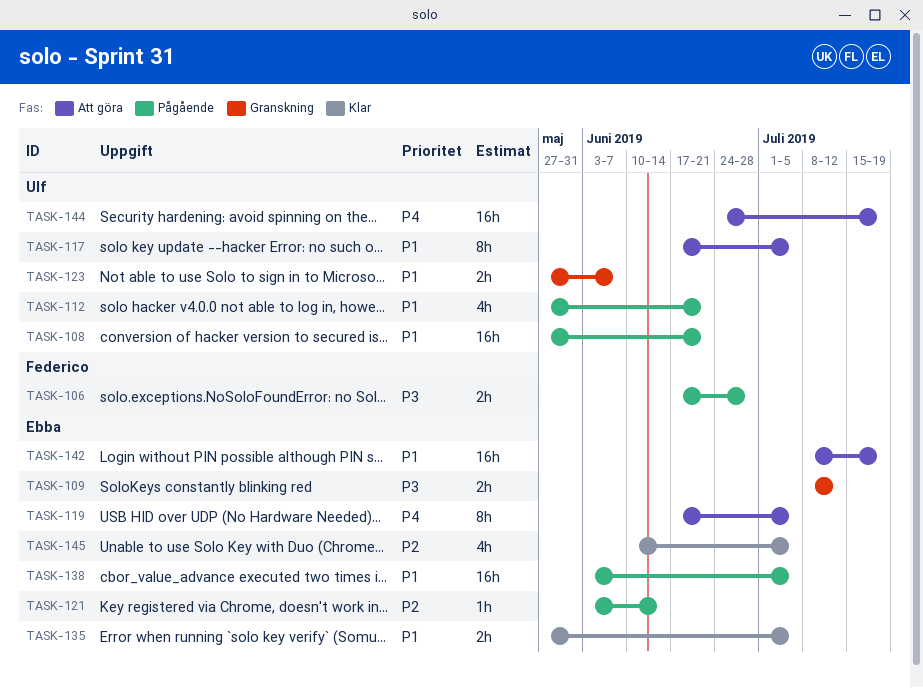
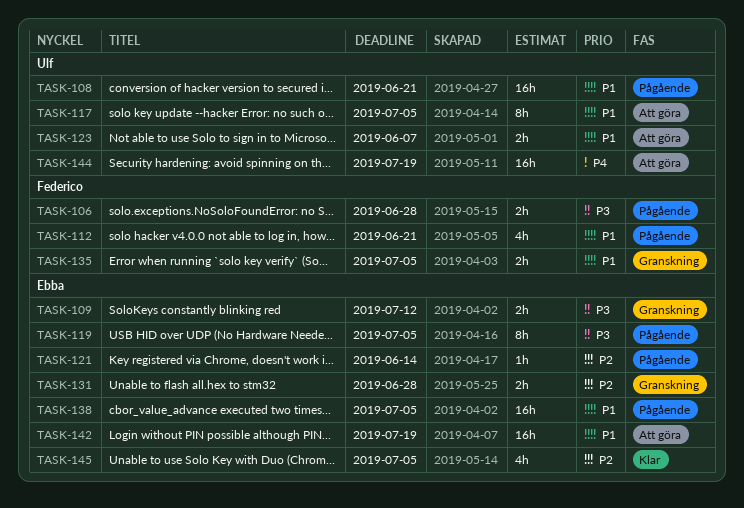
TASK-112, owner: Ulf -> Federico
TASK-119, status: Att göra -> Pågående
TASK-119, priority: P4 -> P3
TASK-123, status: Granskning -> Att göra
TASK-131: none -> present
TASK-135, status: Klar -> Granskning
TASK-135, owner: Ebba -> Federico

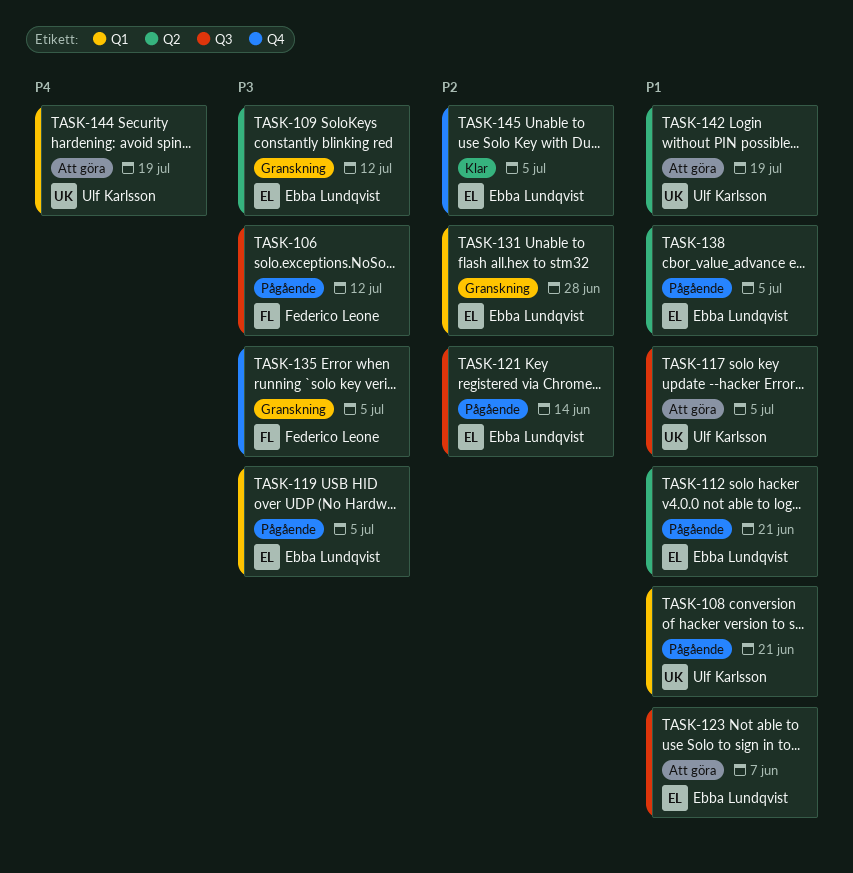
TASK-106, due: Jun 28 -> Jul 12
TASK-112, owner: Federico Leone -> Ebba Lundqvist
TASK-123, owner: Ulf Karlsson -> Ebba Lundqvist
TASK-135, priority: P1 -> P3
TASK-142, owner: Ebba Lundqvist -> Ulf Karlsson

